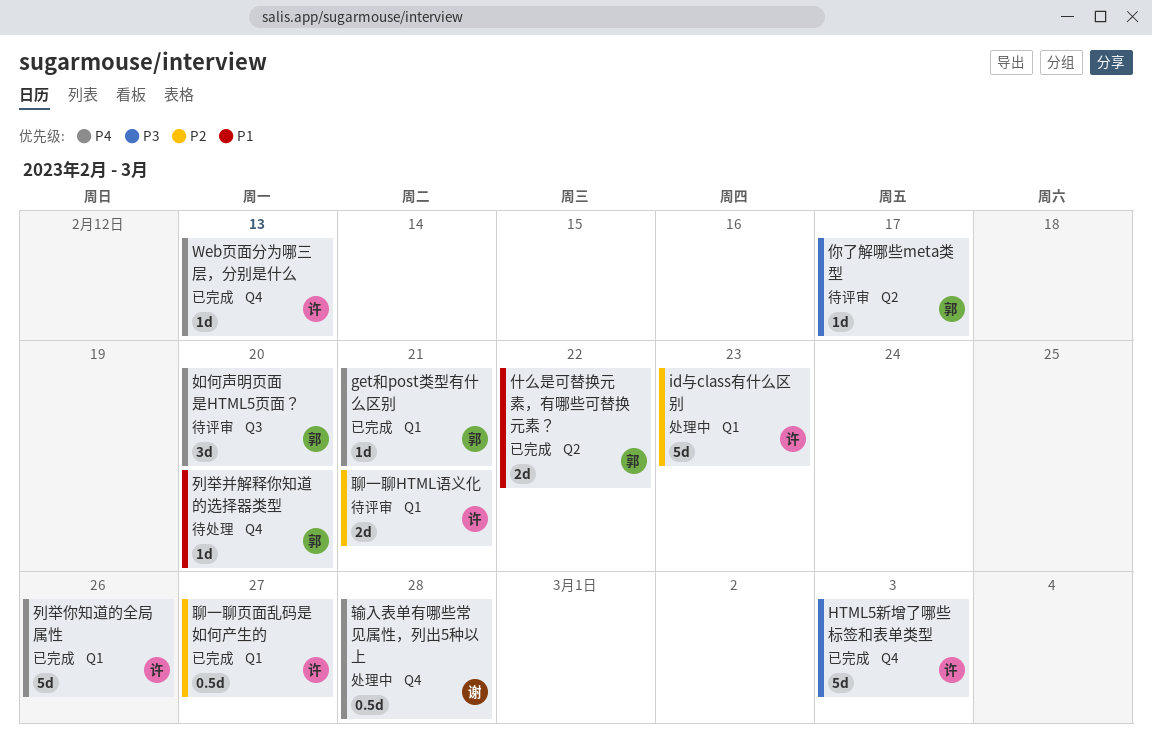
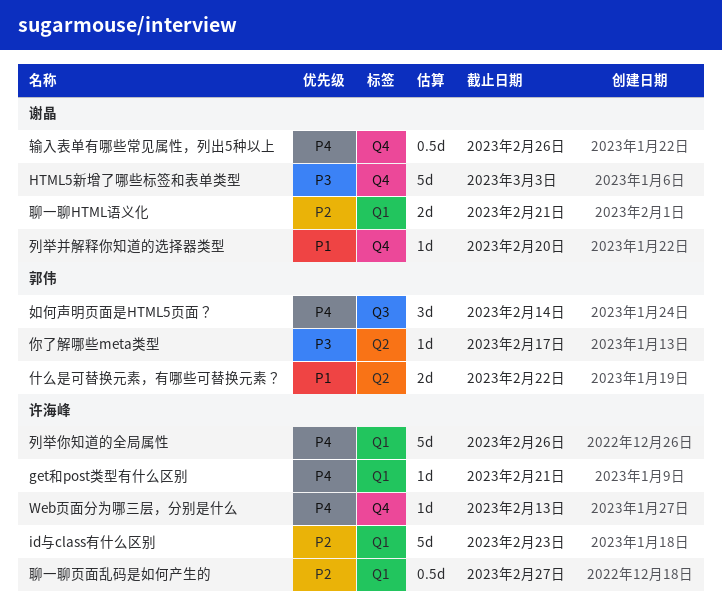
get和post类型有什么区别, owner: 郭伟 -> 许海峰
HTML5新增了哪些标签和表单类型, owner: 许海峰 -> 谢晶
列举并解释你知道的选择器类型, owner: 郭伟 -> 谢晶
如何声明页面是HTML5页面？, due: Feb 20 -> Feb 14
聊一聊HTML语义化, owner: 许海峰 -> 谢晶
输入表单有哪些常见属性，列出5种以上, due: Feb 28 -> Feb 26

